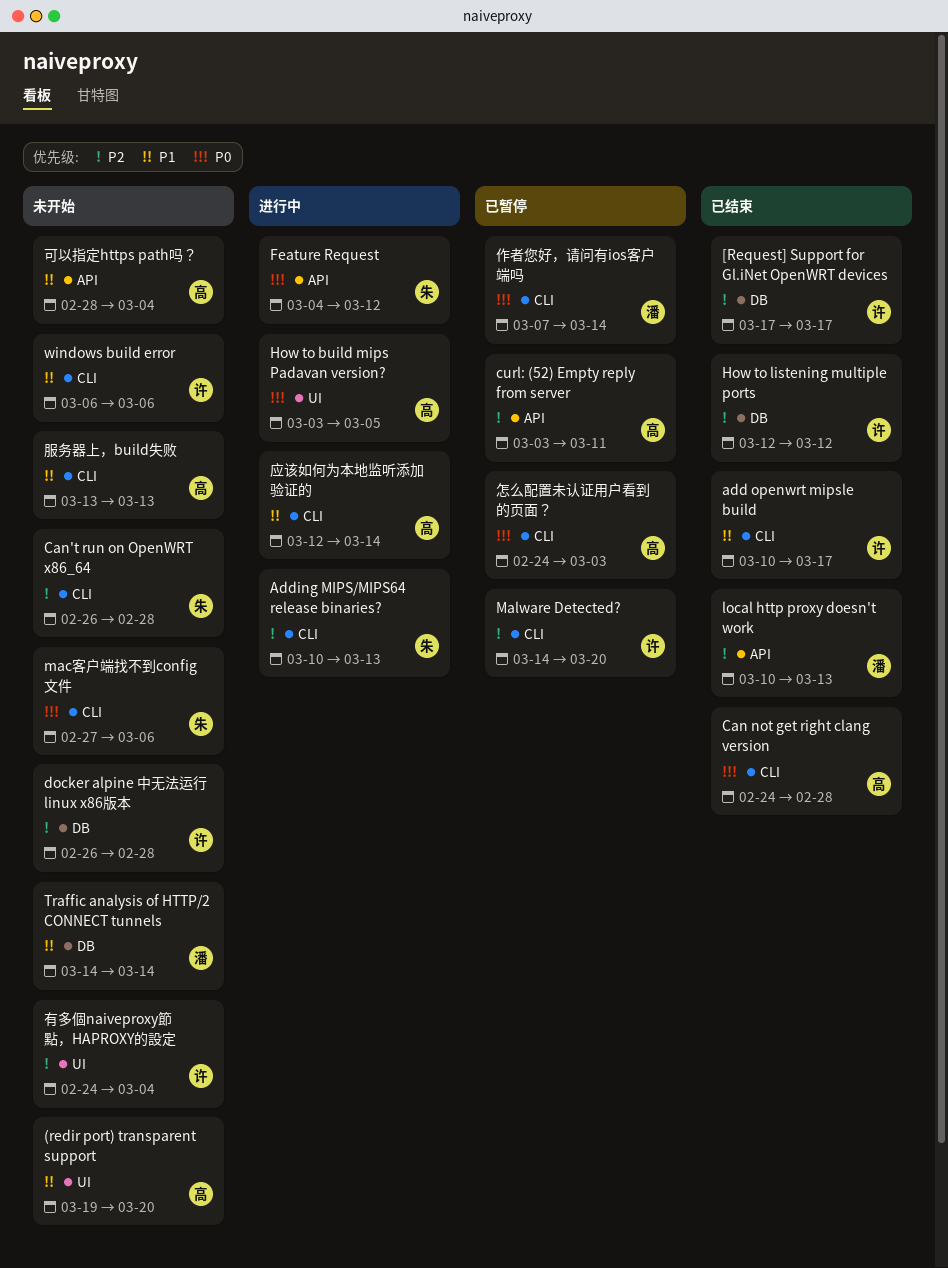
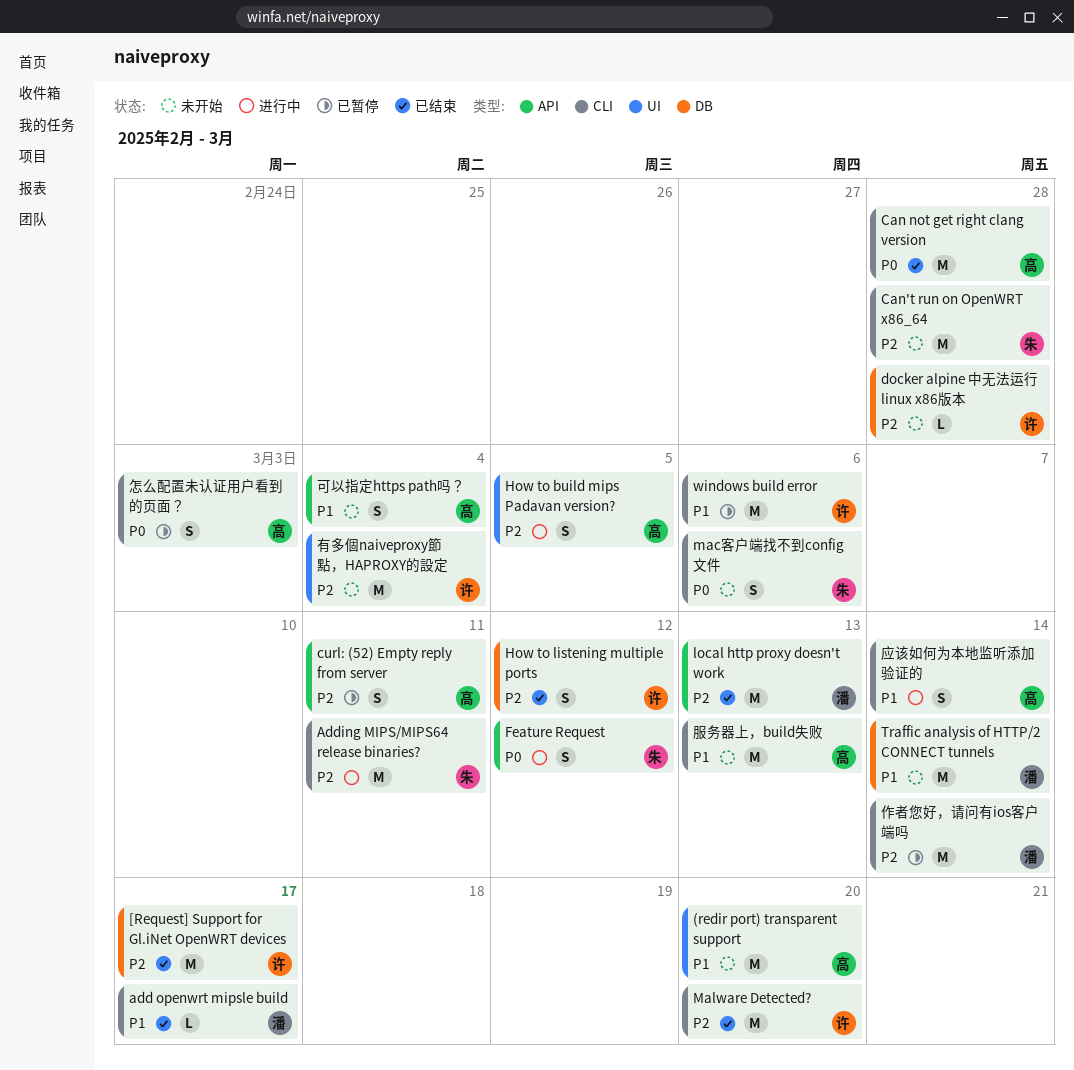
add openwrt mipsle build, owner: 许 -> 潘
Adding MIPS/MIPS64 release binaries?, due: Mar 13 -> Mar 11
How to build mips Padavan version?, priority: P0 -> P2
Malware Detected?, status: 已暂停 -> 已结束
windows build error, status: 未开始 -> 已暂停
作者您好，请问有ios客户端吗, priority: P0 -> P2

